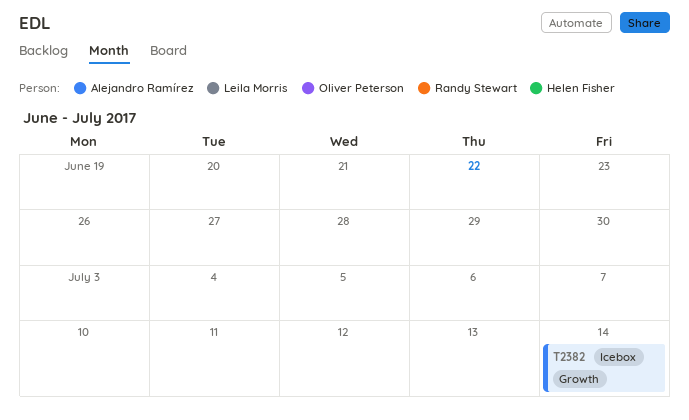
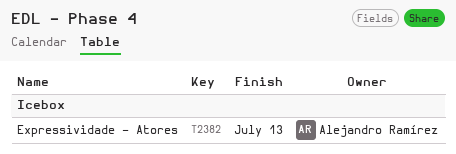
T2382, due: Jul 14 -> Jul 13

